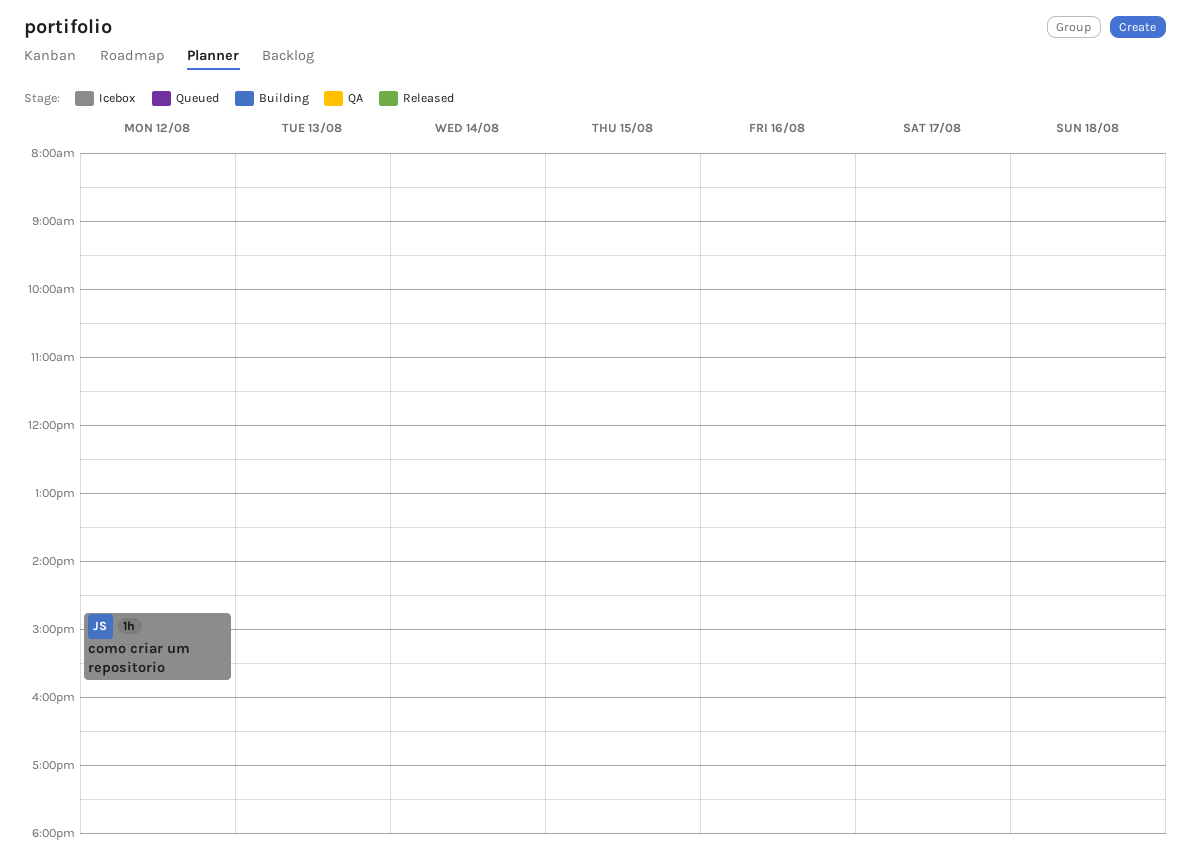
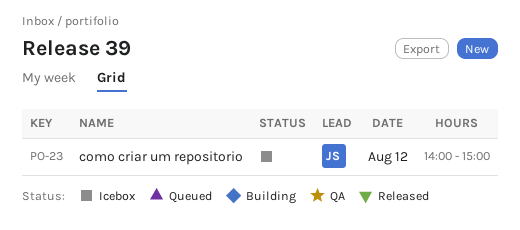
como criar um repositorio, begins: 14:45 -> 14:00
como criar um repositorio, ends: 15:45 -> 15:00

